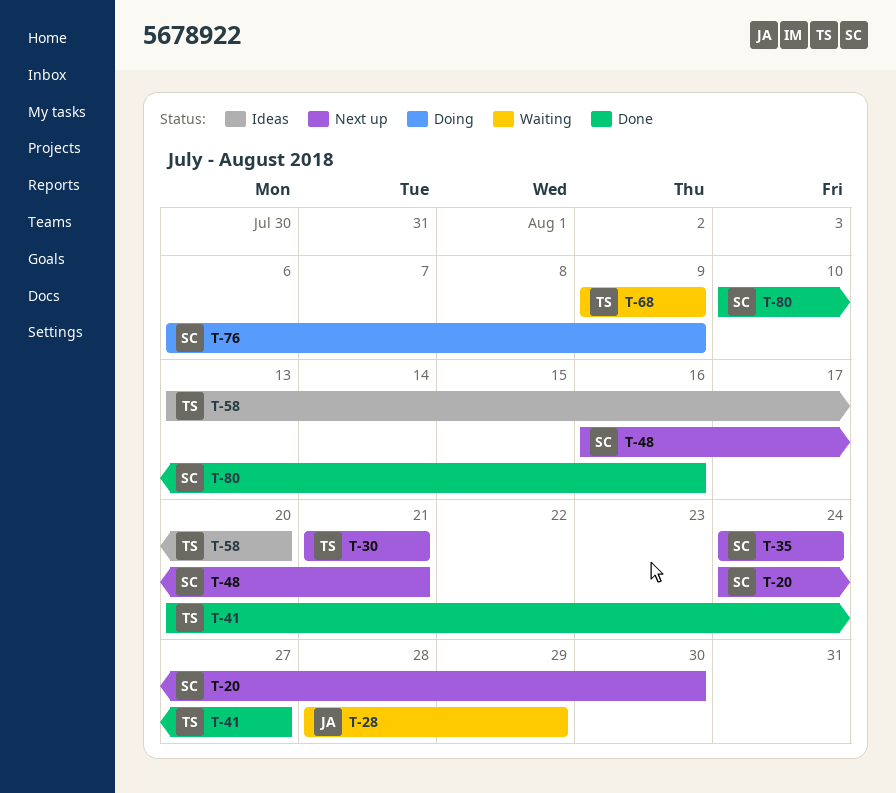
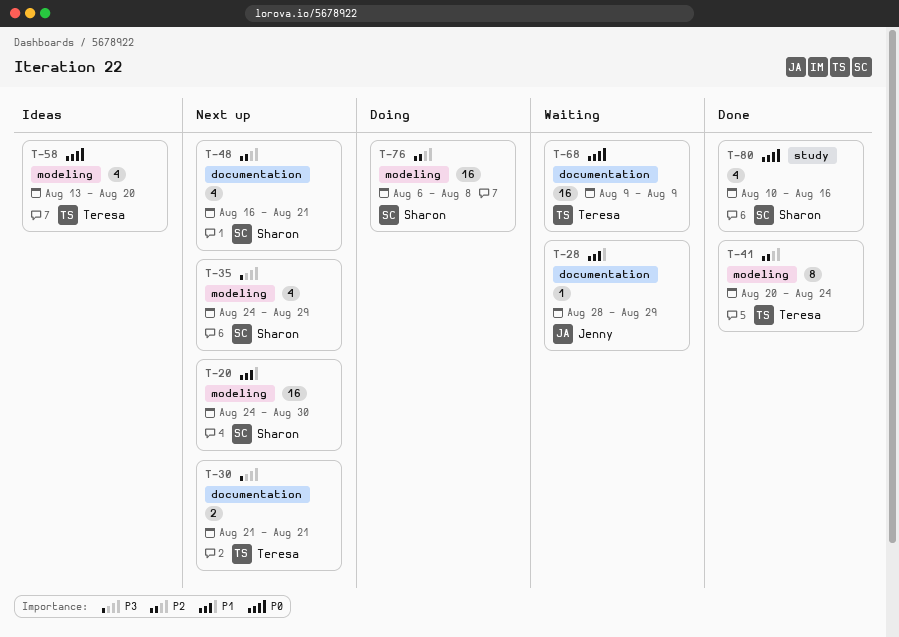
T-35, due: Aug 24 -> Aug 29
T-41, due: Aug 27 -> Aug 24
T-76, due: Aug 9 -> Aug 8

